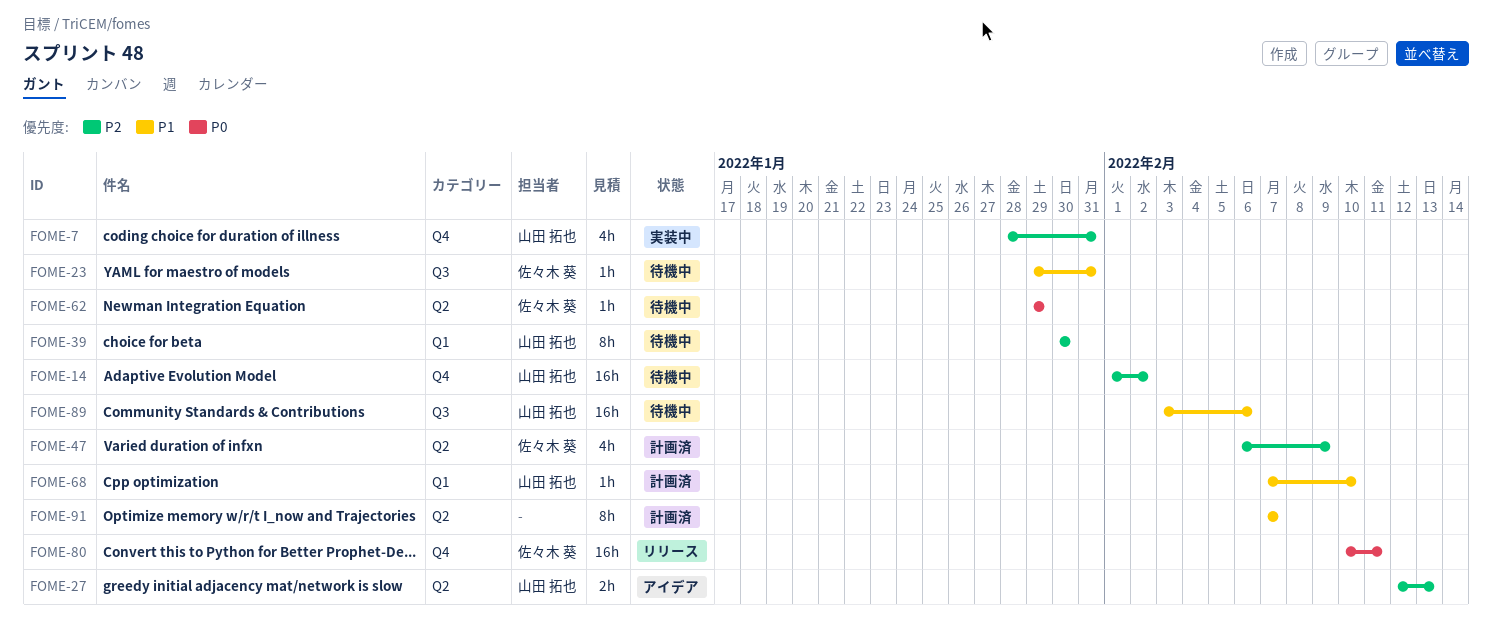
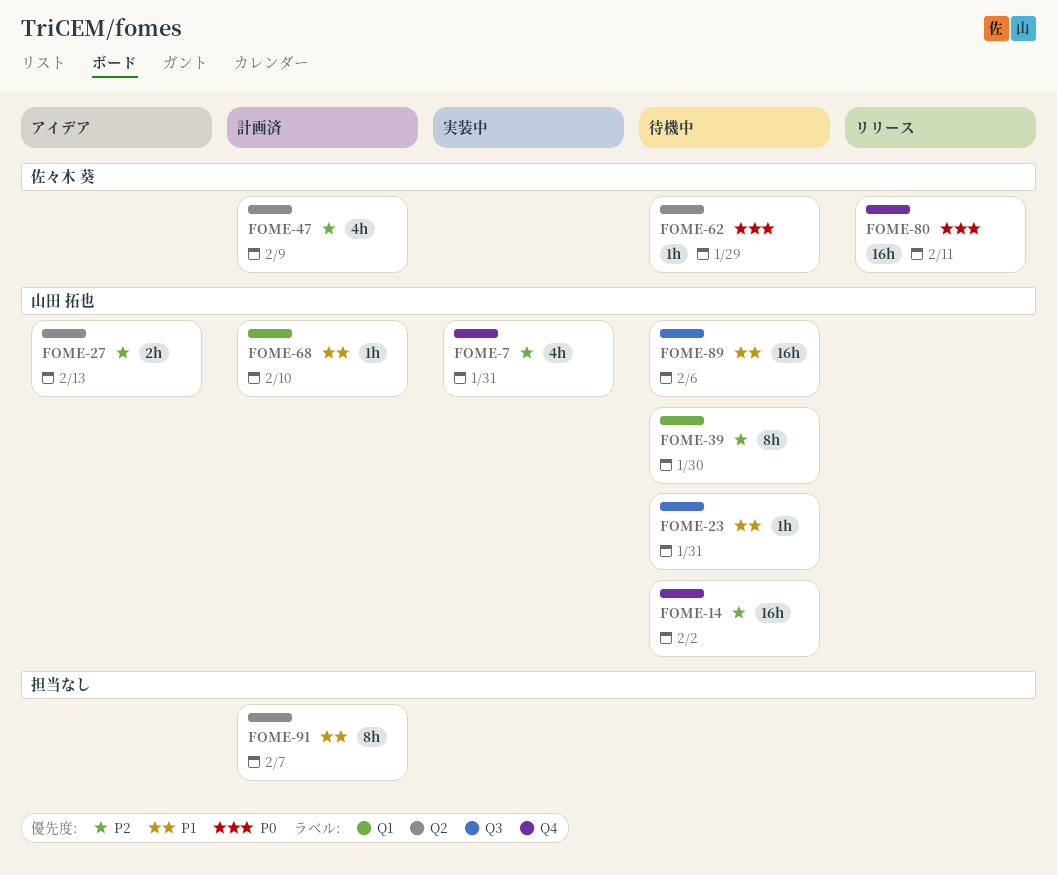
FOME-23, owner: 佐々木 葵 -> 山田 拓也

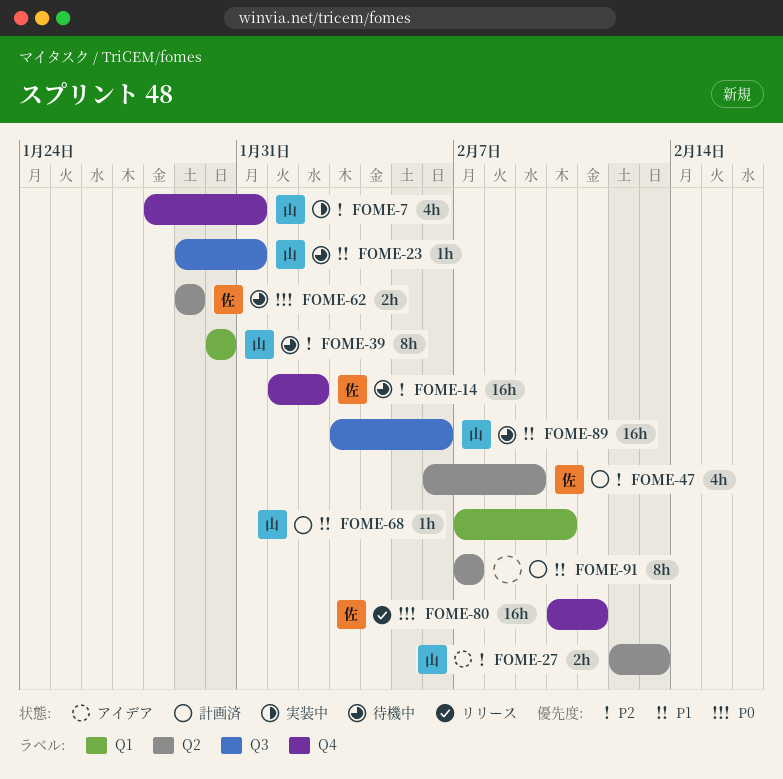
FOME-14, owner: 山田 拓也 -> 佐々木 葵
FOME-62, estimate: 1h -> 2h

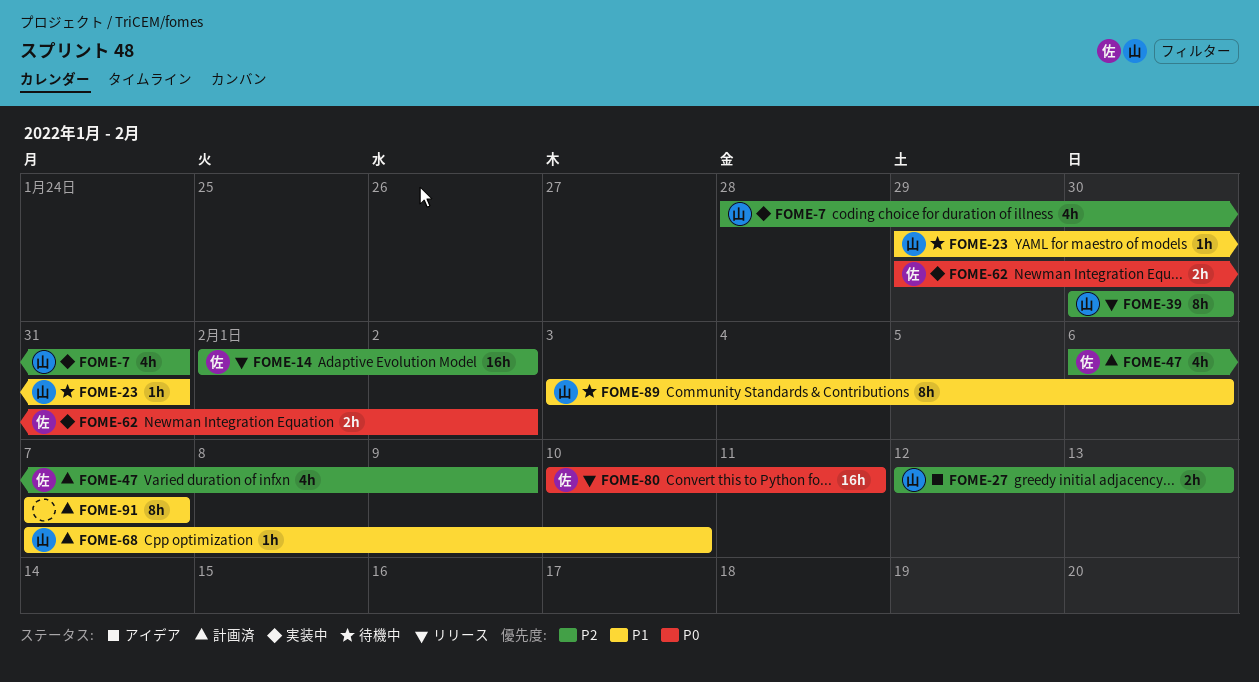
FOME-14, status: 待機中 -> リリース
FOME-39, status: 待機中 -> リリース
FOME-62, status: 待機中 -> 実装中
FOME-62, due: Jan 29 -> Feb 2
FOME-89, estimate: 16h -> 8h

